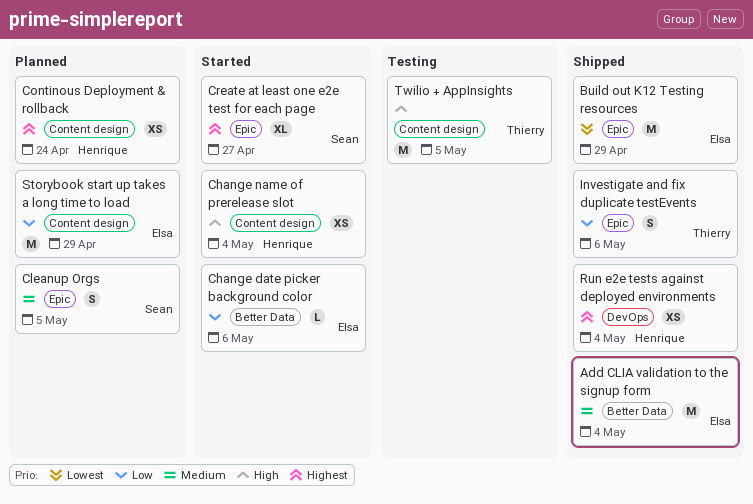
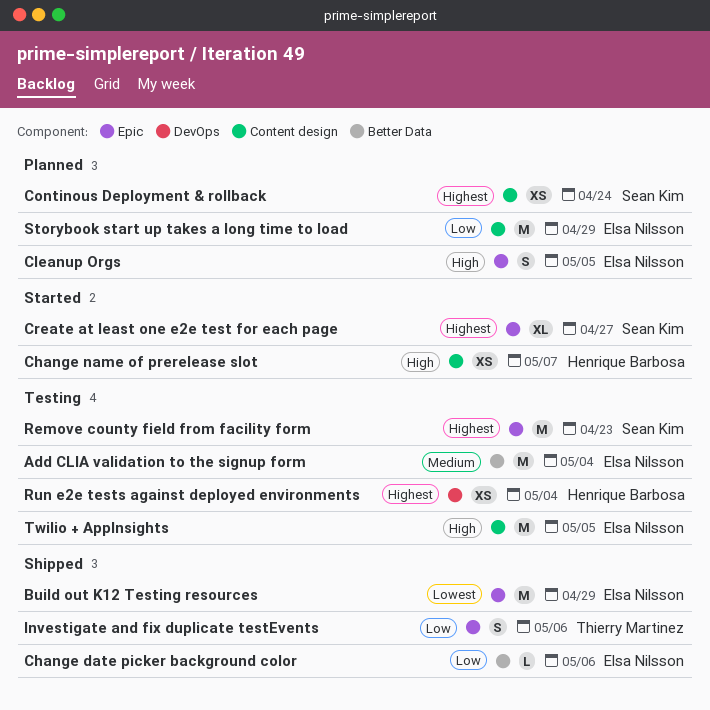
Add CLIA validation to the signup form, status: Shipped -> Testing
Change date picker background color, status: Started -> Shipped
Change name of prerelease slot, due: May 4 -> May 7
Cleanup Orgs, owner: Sean Kim -> Elsa Nilsson
Cleanup Orgs, priority: Medium -> High
Continous Deployment & rollback, owner: Henrique Barbosa -> Sean Kim
Remove county field from facility form: none -> present
Run e2e tests against deployed environments, status: Shipped -> Testing
Twilio + AppInsights, owner: Thierry Martinez -> Elsa Nilsson

